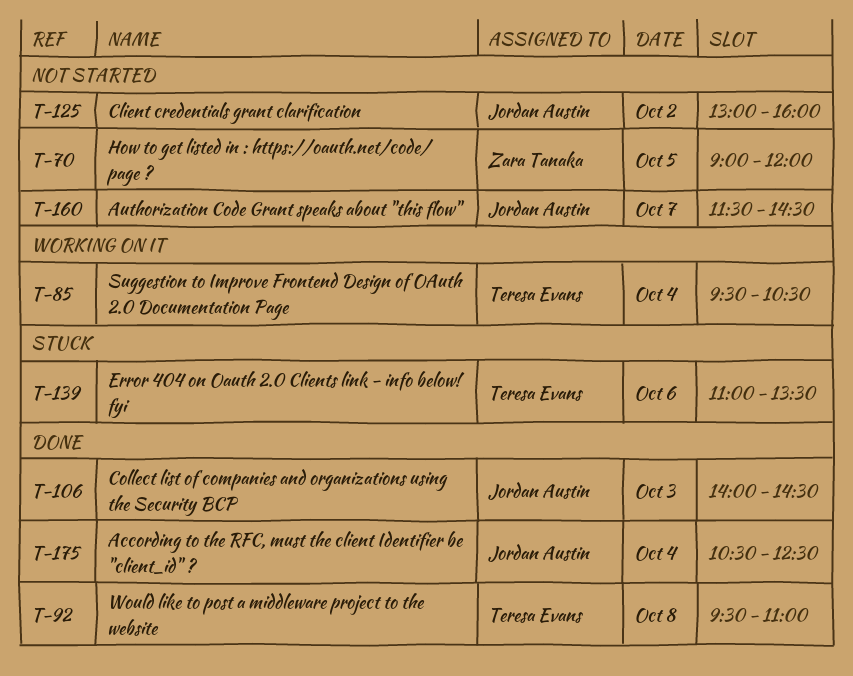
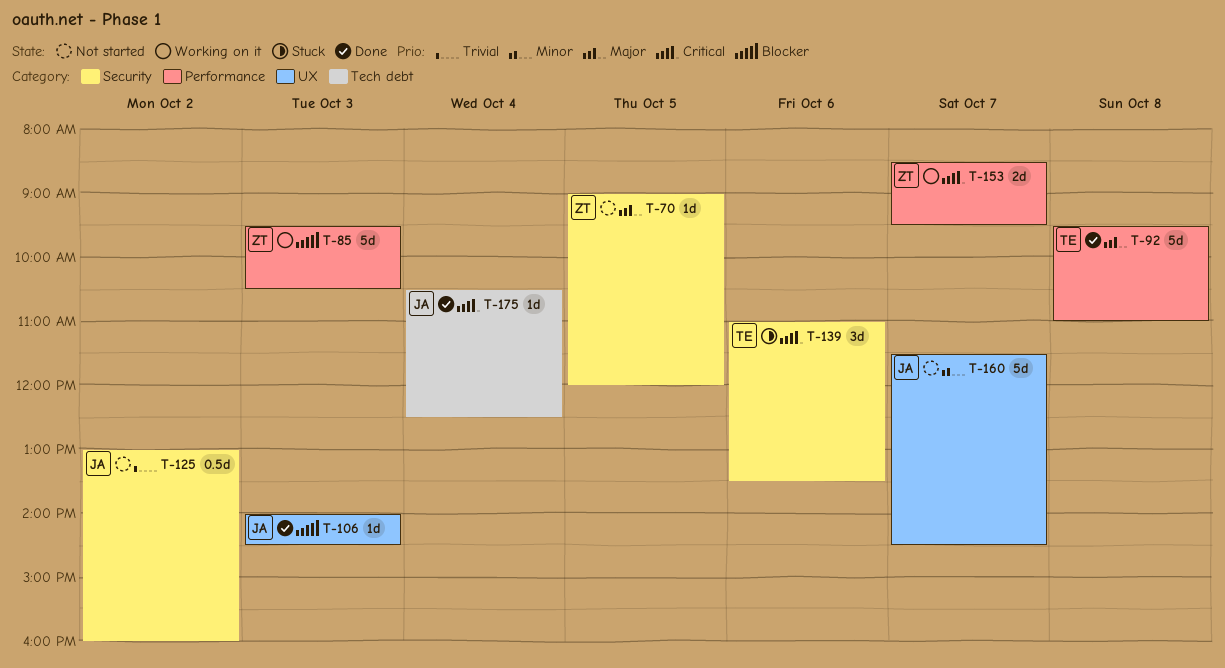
T-85, owner: Teresa Evans -> Zara Tanaka
T-85, day: Oct 4 -> Oct 3
T-153: none -> present

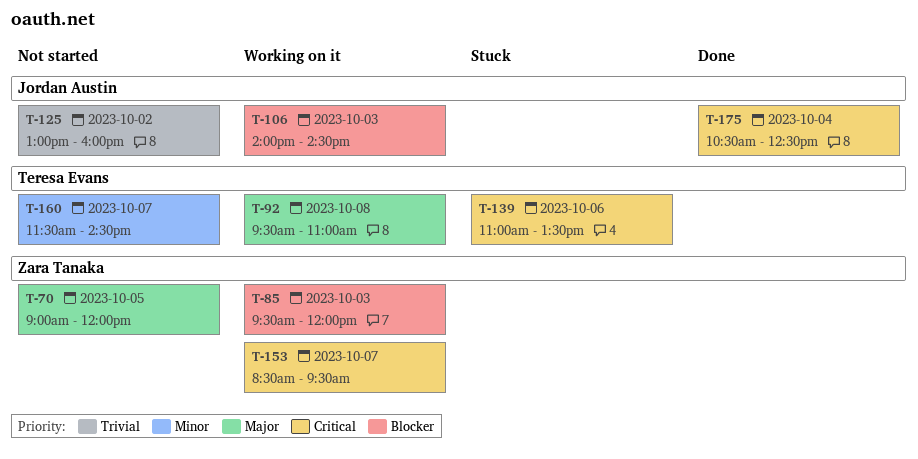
T-85, ends: 10:30 -> 12:00
T-92, status: Done -> Working on it
T-106, status: Done -> Working on it
T-160, owner: Jordan Austin -> Teresa Evans

